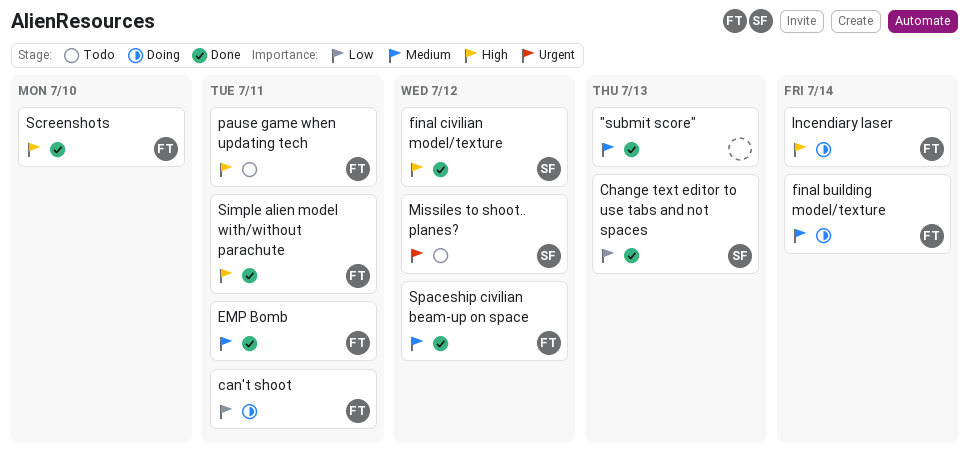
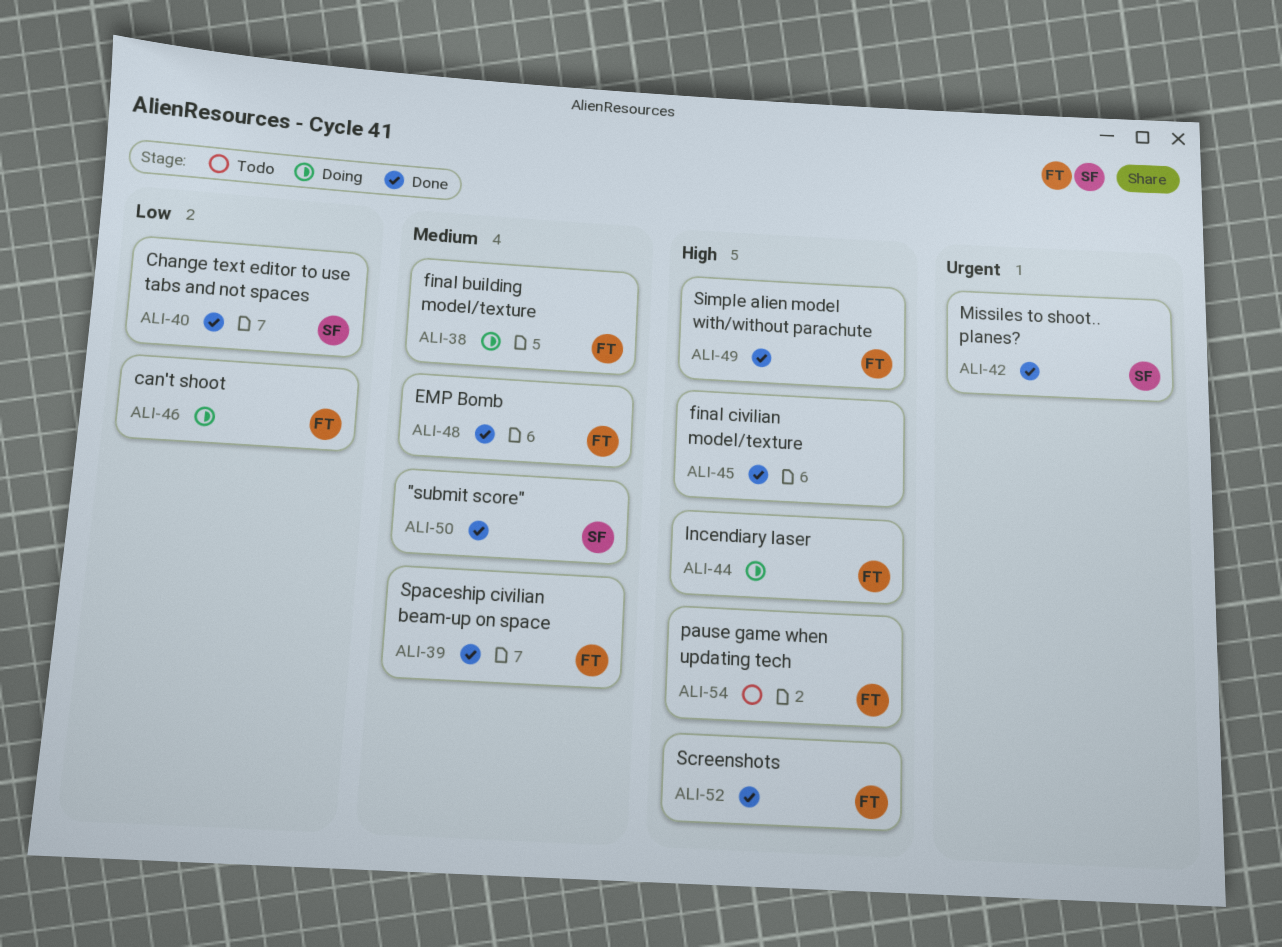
"submit score", owner: none -> SF
final civilian model/texture, owner: SF -> none
Missiles to shoot.. planes?, status: Todo -> Done

